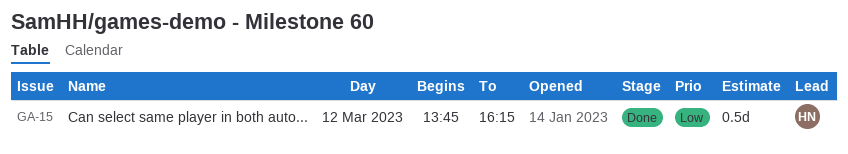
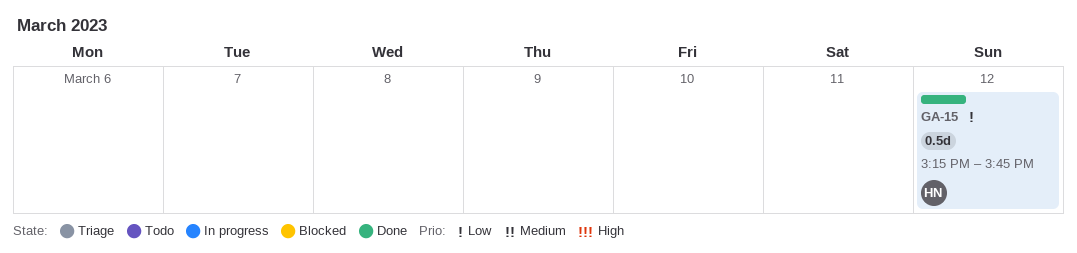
GA-15, begins: 13:45 -> 15:15
GA-15, ends: 16:15 -> 15:45

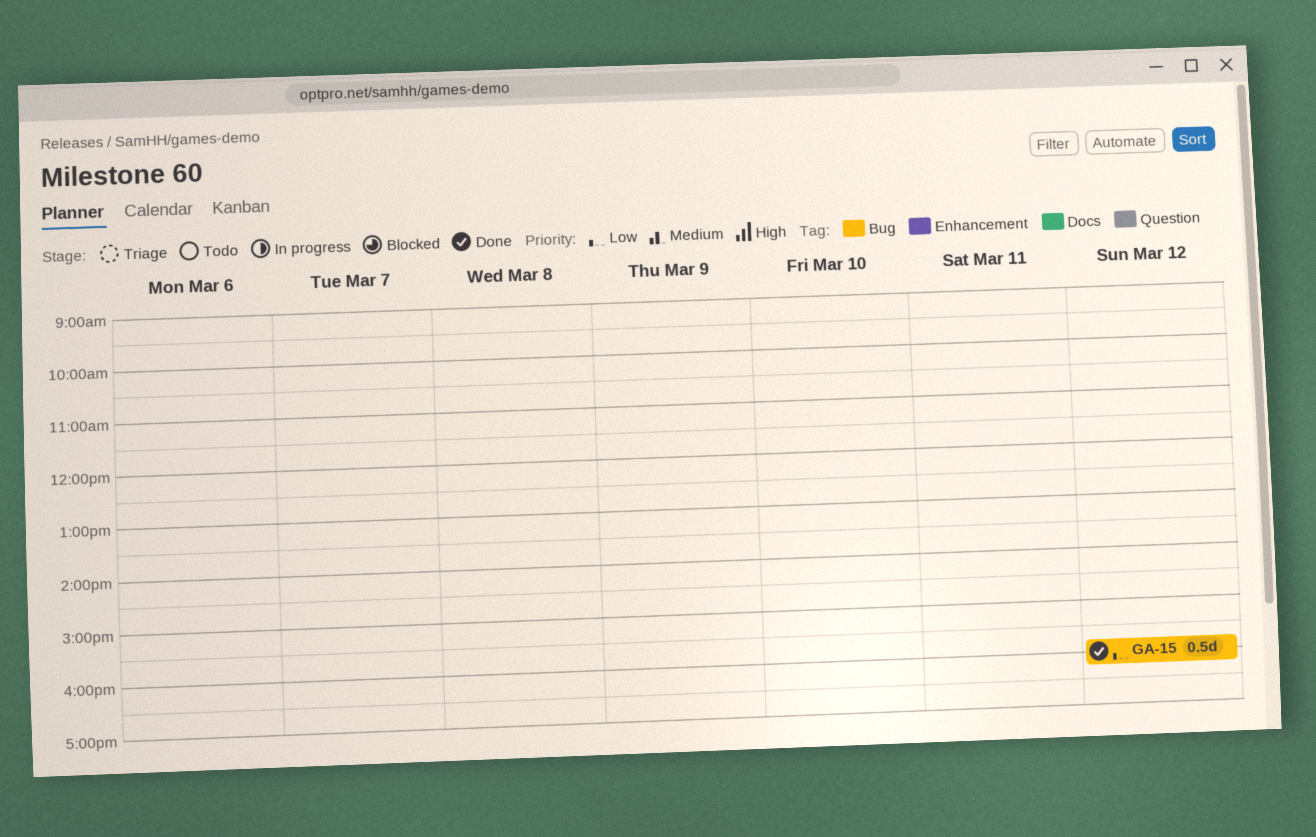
GA-15, begins: 15:15 -> 15:45
GA-15, ends: 15:45 -> 16:15

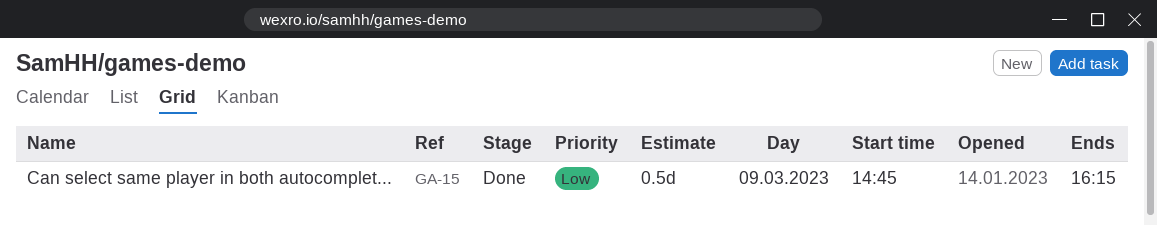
GA-15, day: Mar 12 -> Mar 9
GA-15, begins: 15:45 -> 14:45

